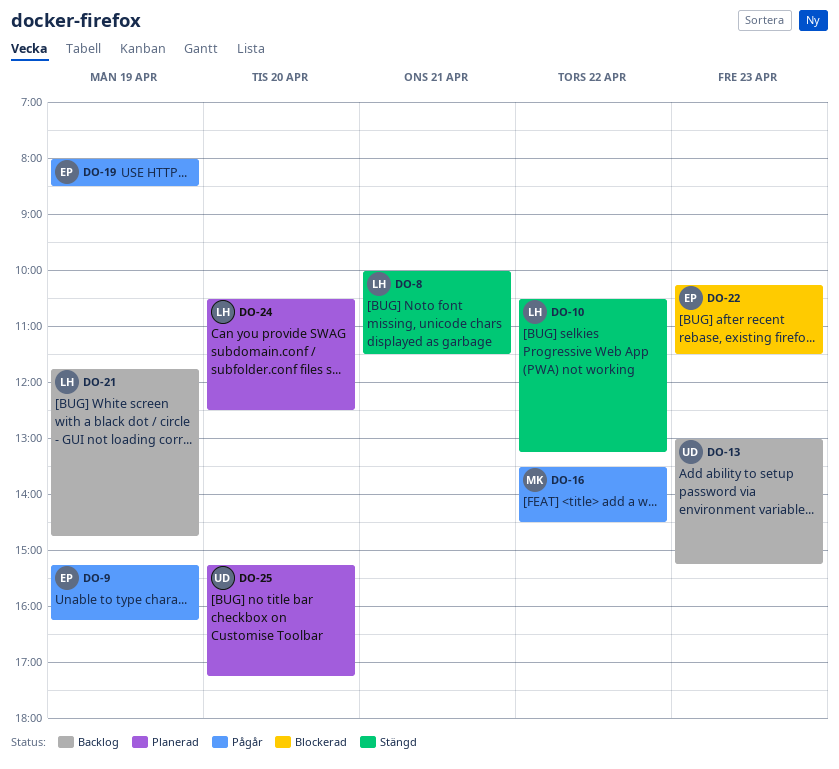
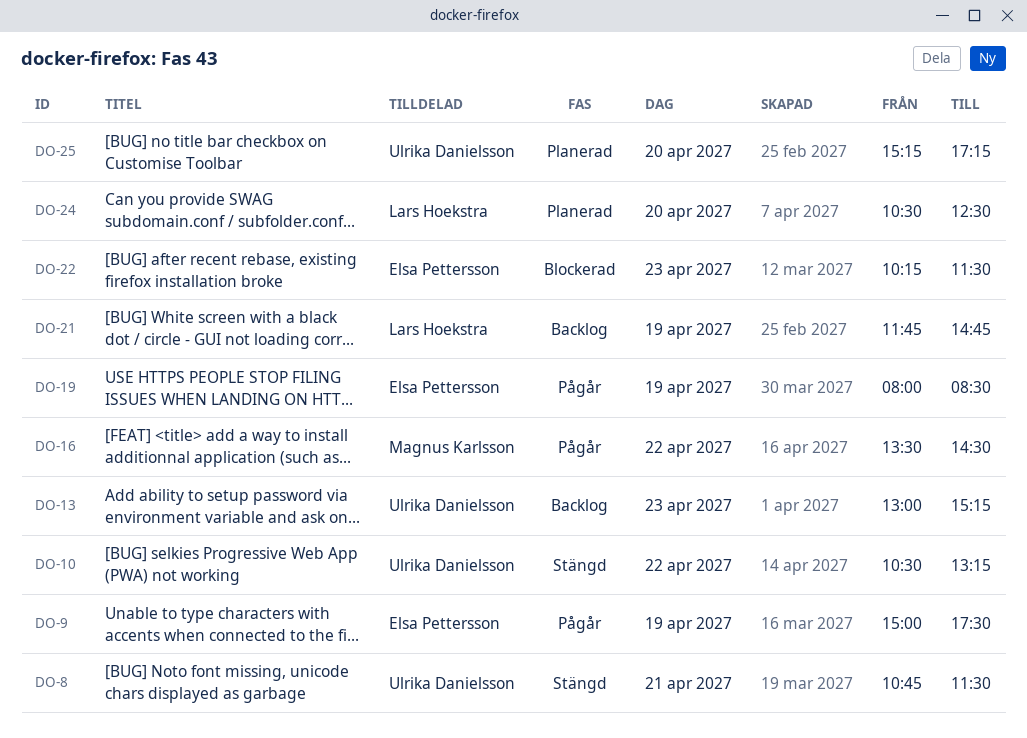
DO-8, owner: Lars Hoekstra -> Ulrika Danielsson
DO-8, begins: 10:00 -> 10:45
DO-9, begins: 15:15 -> 15:00
DO-9, ends: 16:15 -> 17:30
DO-10, owner: Lars Hoekstra -> Ulrika Danielsson

